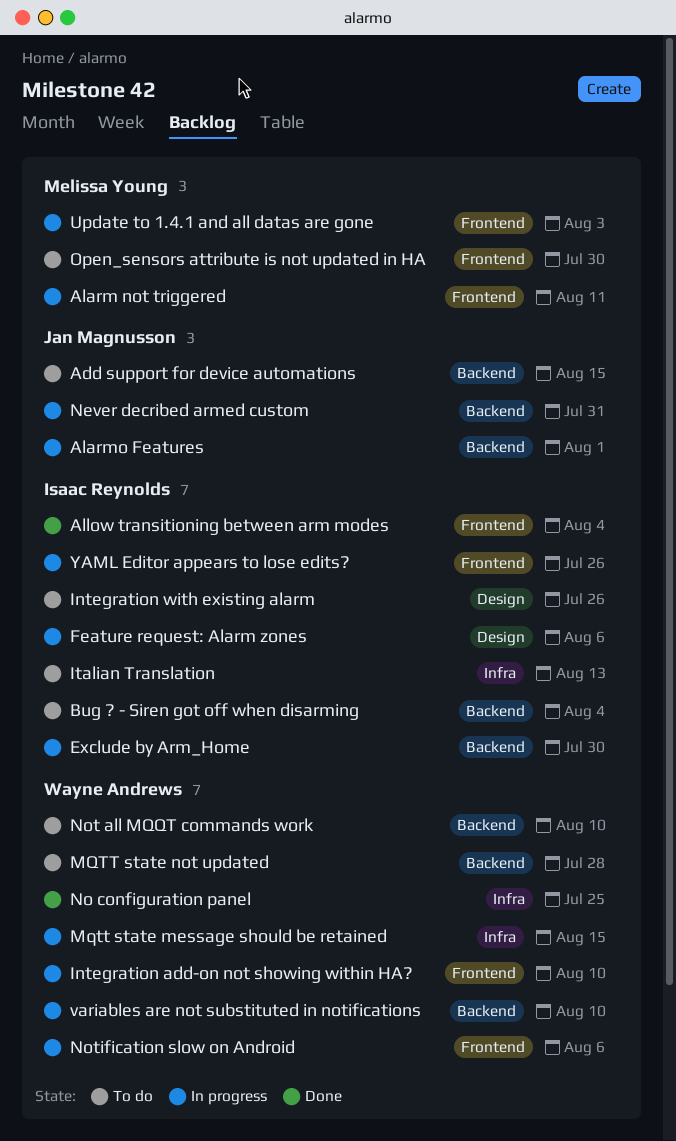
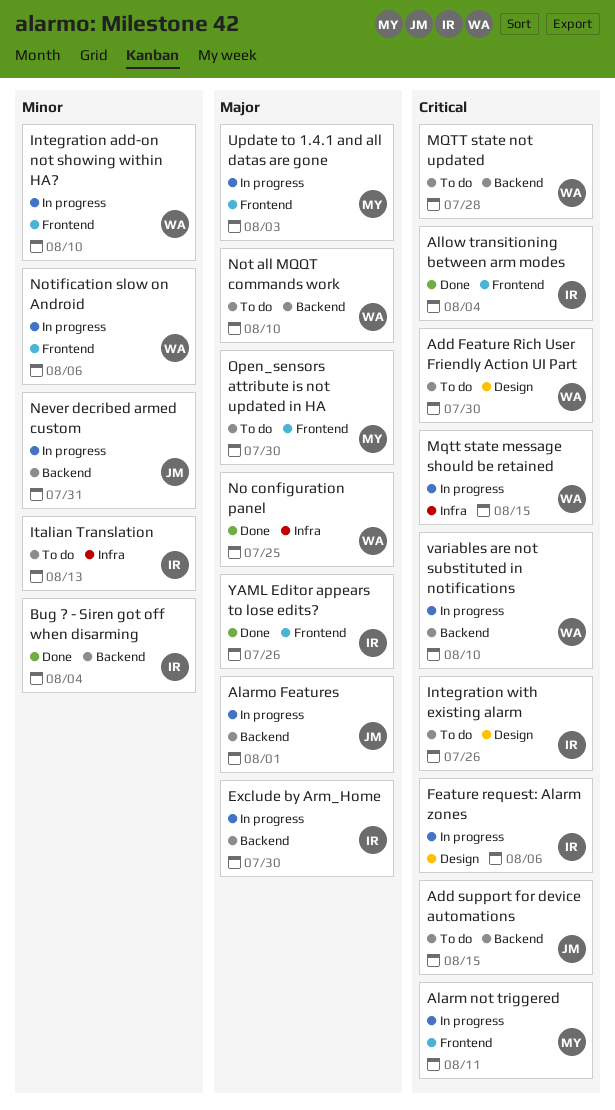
Add Feature Rich User Friendly Action UI Part: none -> present
Bug ? - Siren got off when disarming, status: To do -> Done
YAML Editor appears to lose edits?, status: In progress -> Done

